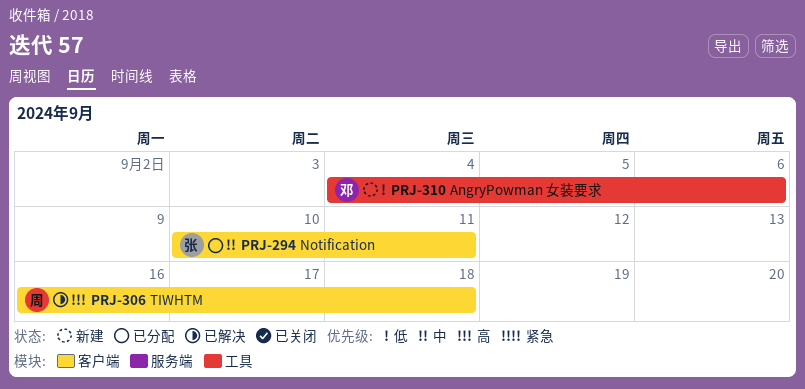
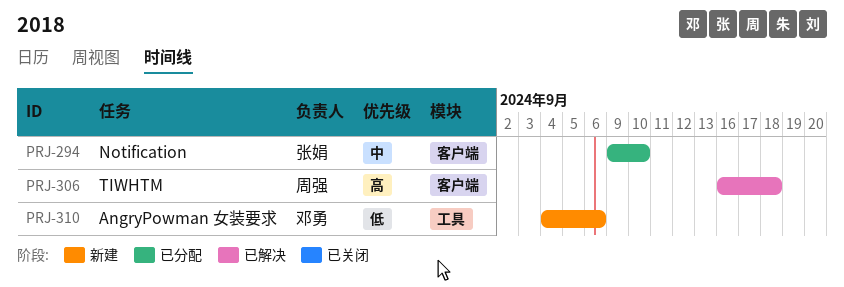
PRJ-294, start: Sep 10 -> Sep 9
PRJ-294, due: Sep 11 -> Sep 10

